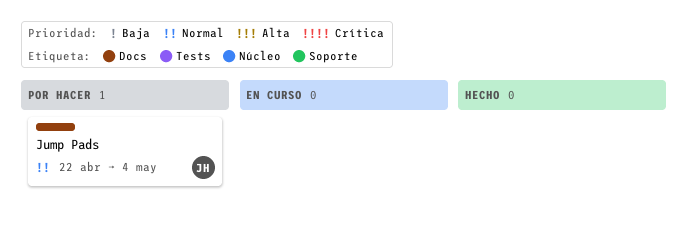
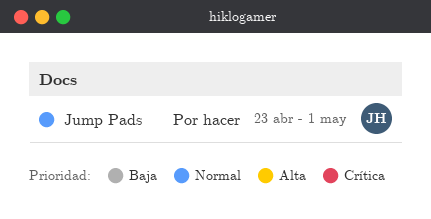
Jump Pads, start: Apr 22 -> Apr 23
Jump Pads, due: May 4 -> May 1

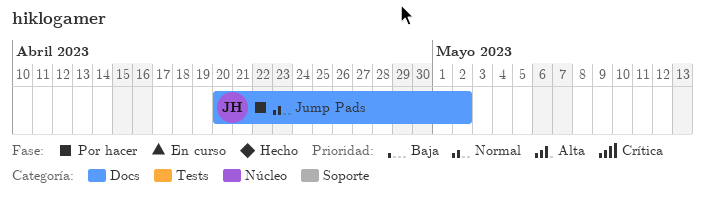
Jump Pads, start: Apr 23 -> Apr 20
Jump Pads, due: May 1 -> May 2

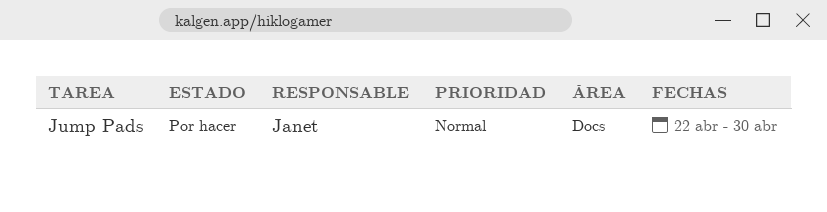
Jump Pads, start: Apr 20 -> Apr 22
Jump Pads, due: May 2 -> Apr 30

